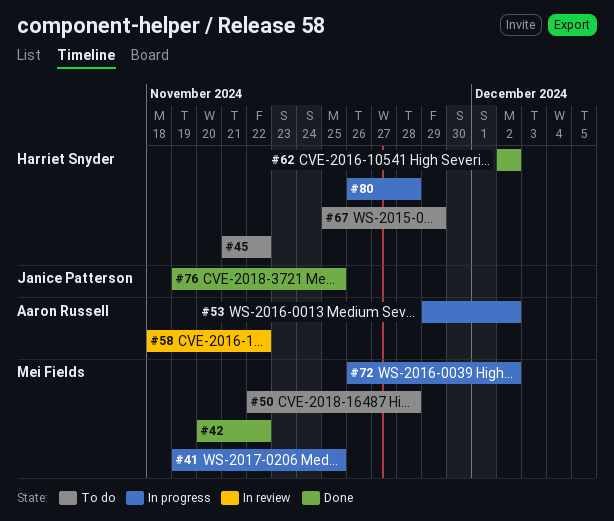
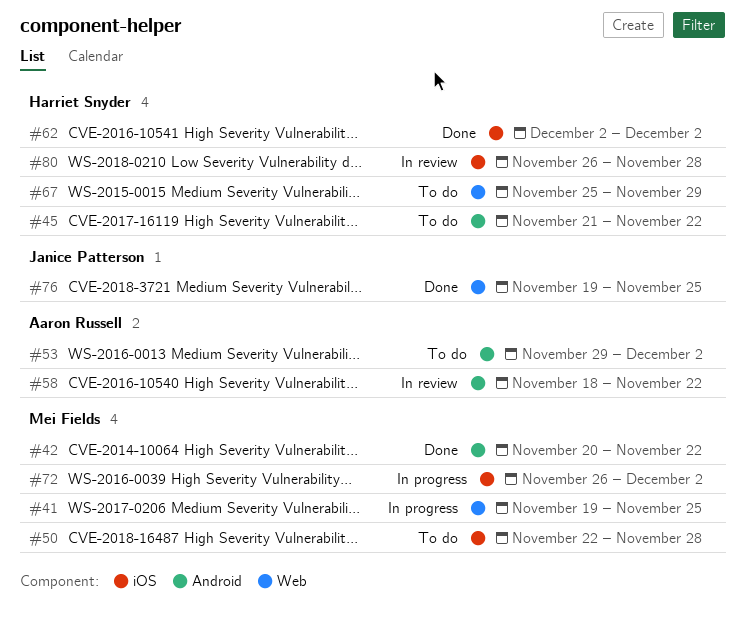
#53, status: In progress -> To do
#80, status: In progress -> In review

